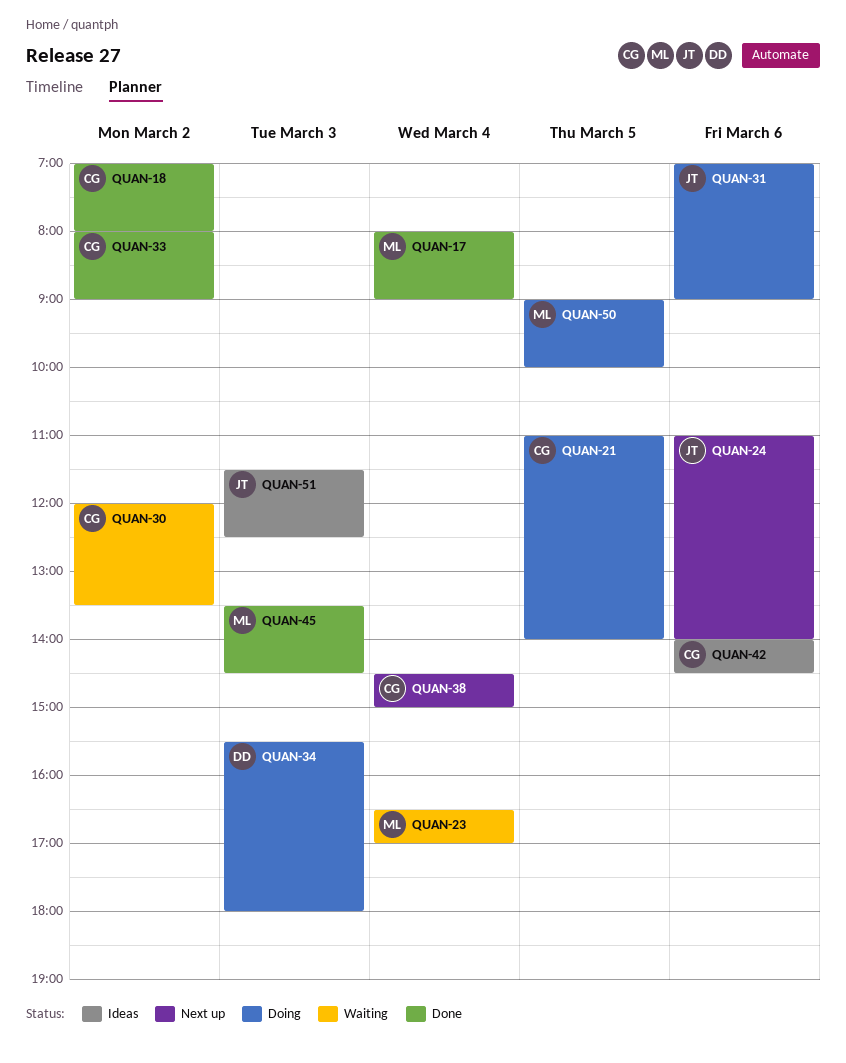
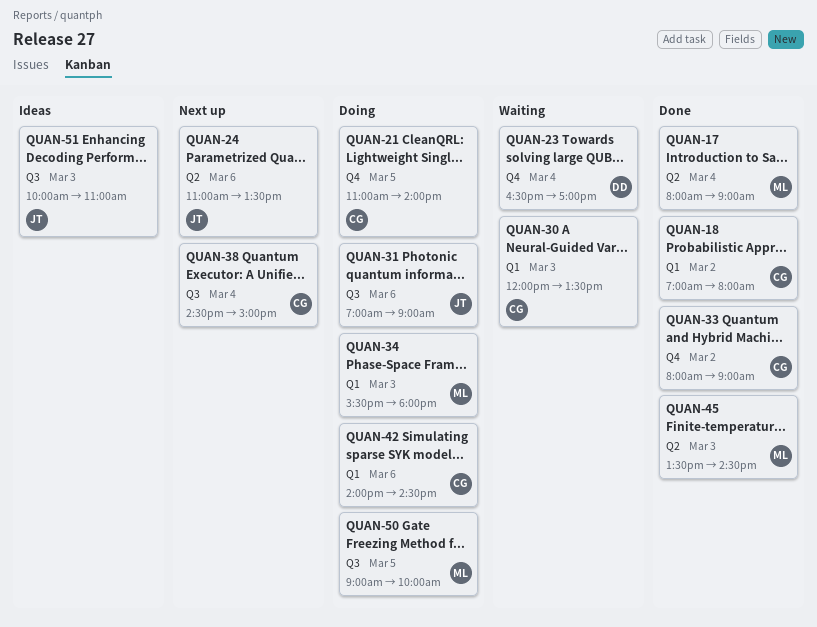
QUAN-23, owner: ML -> DD
QUAN-24, ends: 14:00 -> 13:30
QUAN-30, day: Mar 2 -> Mar 3
QUAN-34, owner: DD -> ML
QUAN-42, status: Ideas -> Doing
QUAN-51, begins: 11:30 -> 10:00
QUAN-51, ends: 12:30 -> 11:00

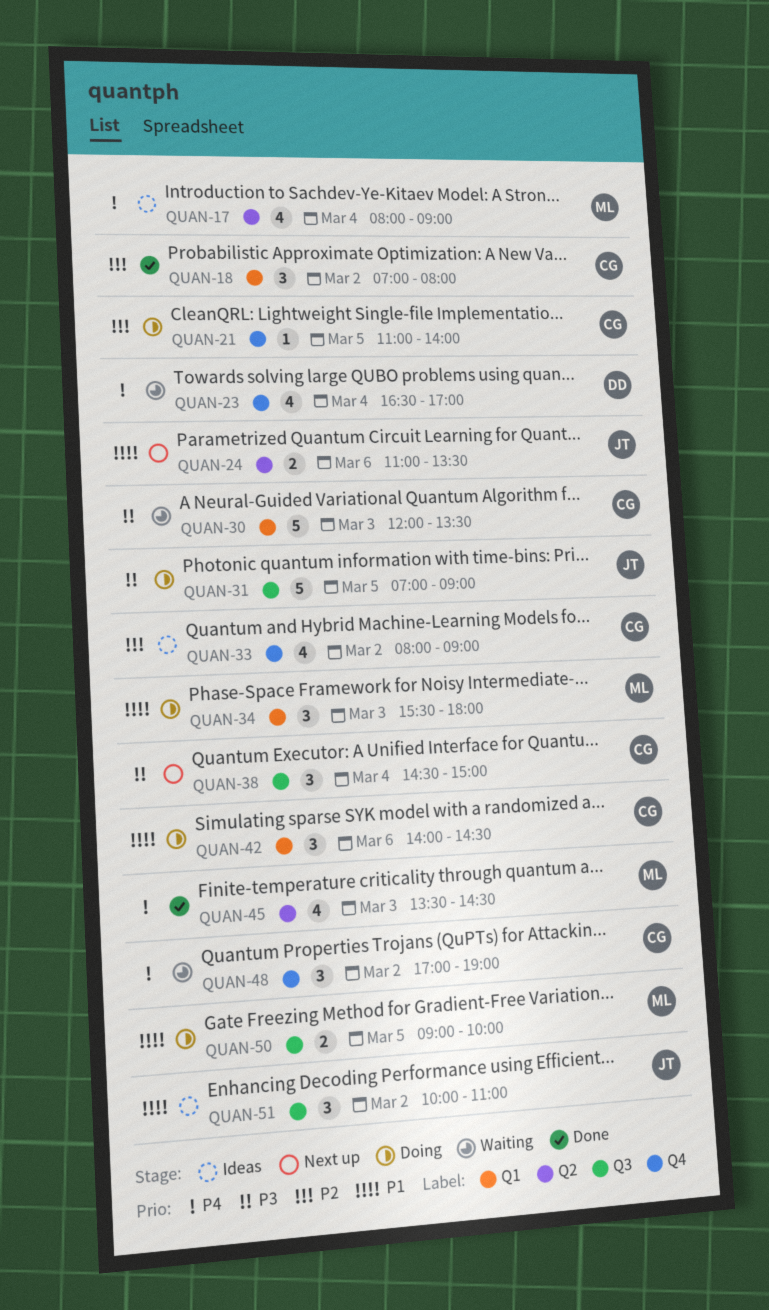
QUAN-17, status: Done -> Ideas
QUAN-31, day: Mar 6 -> Mar 5
QUAN-33, status: Done -> Ideas
QUAN-48: none -> present
QUAN-51, day: Mar 3 -> Mar 2

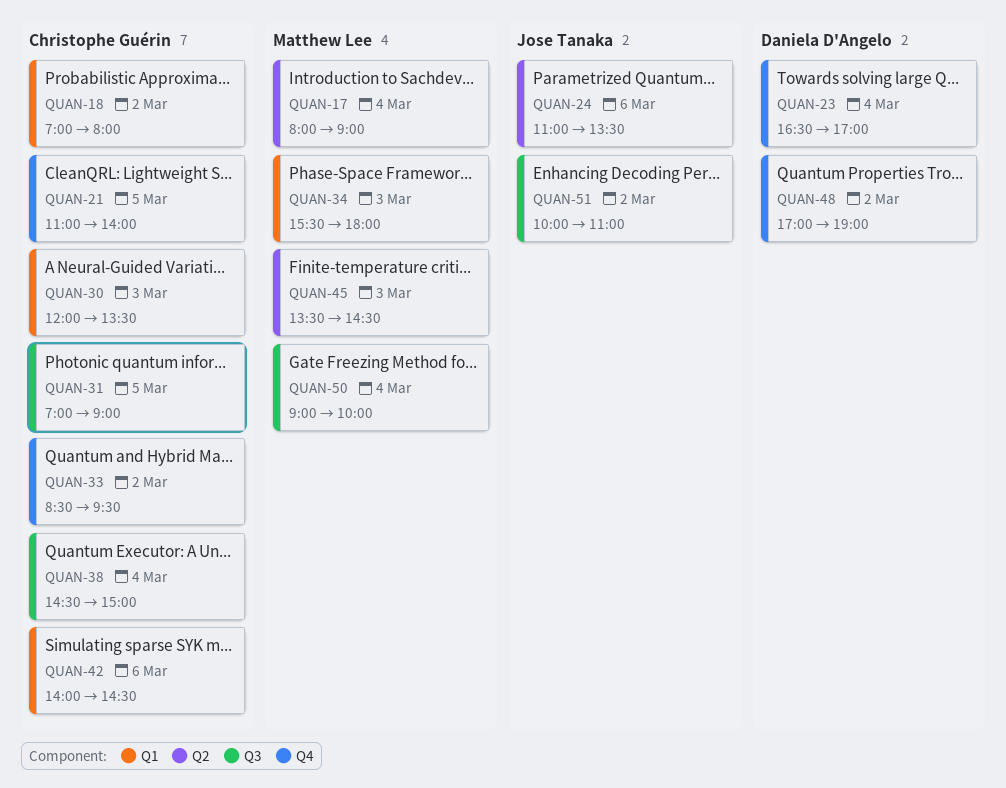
QUAN-31, owner: Jose Tanaka -> Christophe Guérin
QUAN-33, begins: 08:00 -> 08:30
QUAN-33, ends: 09:00 -> 09:30
QUAN-48, owner: Christophe Guérin -> Daniela D'Angelo
QUAN-50, day: Mar 5 -> Mar 4

